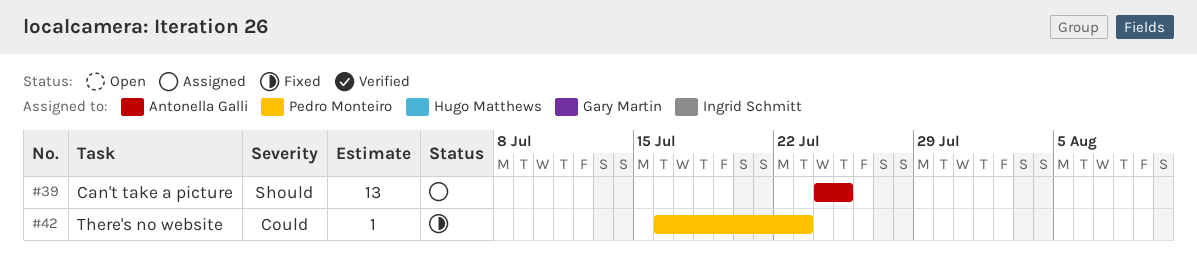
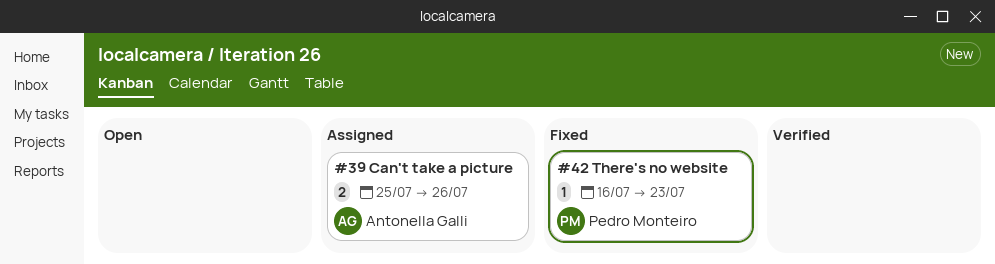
#39, estimate: 13 -> 2
#39, start: Jul 24 -> Jul 25
#39, due: Jul 25 -> Jul 26

